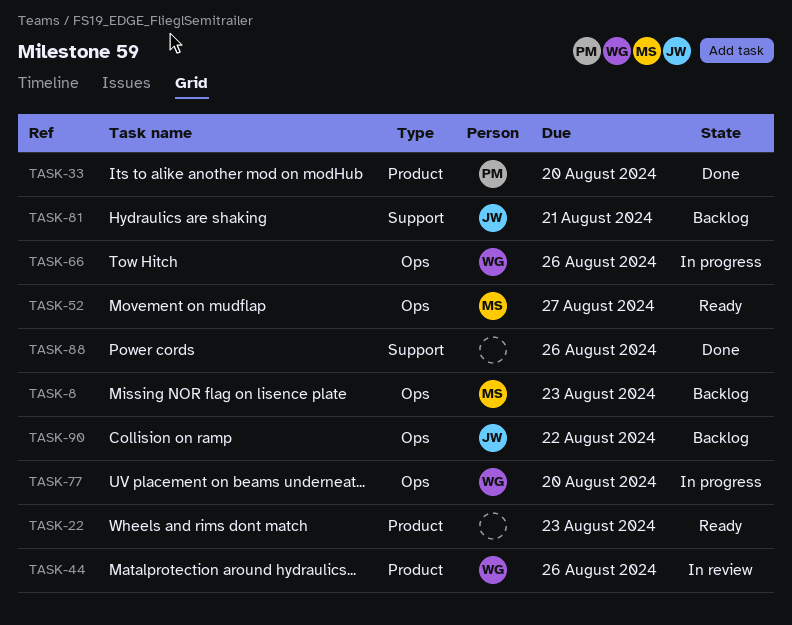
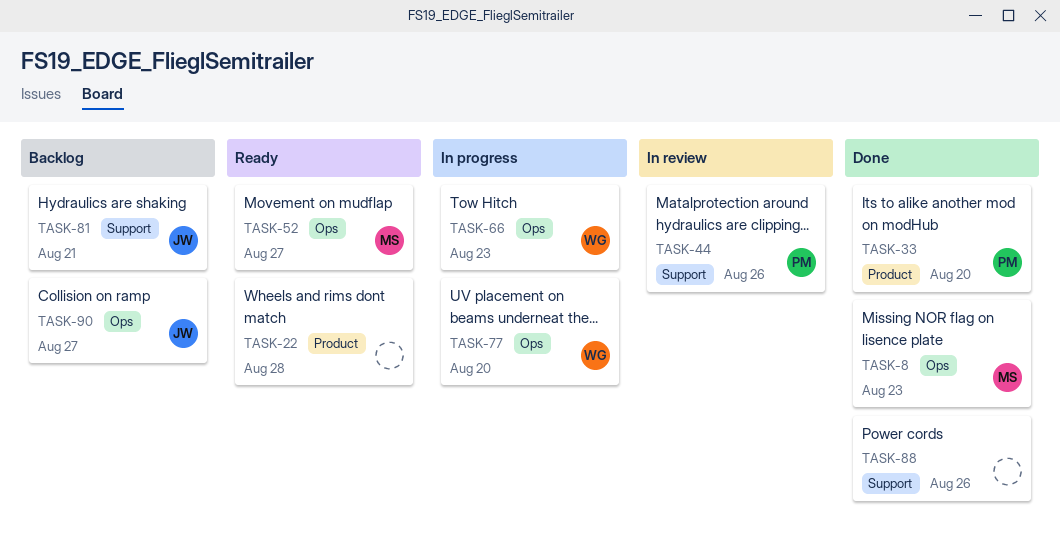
TASK-8, status: Backlog -> Done
TASK-22, due: Aug 23 -> Aug 28
TASK-44, owner: WG -> PM
TASK-44, label: Product -> Support
TASK-66, due: Aug 26 -> Aug 23
TASK-90, due: Aug 22 -> Aug 27

